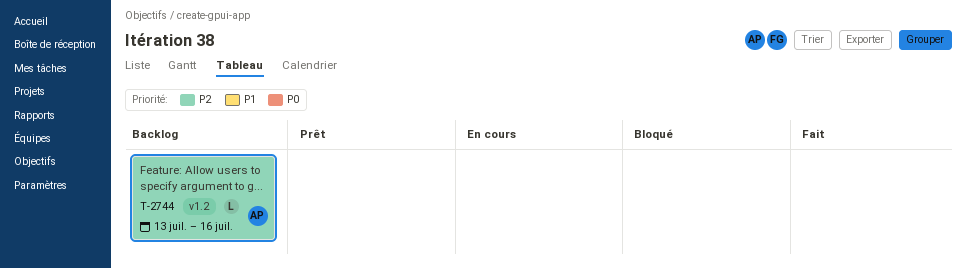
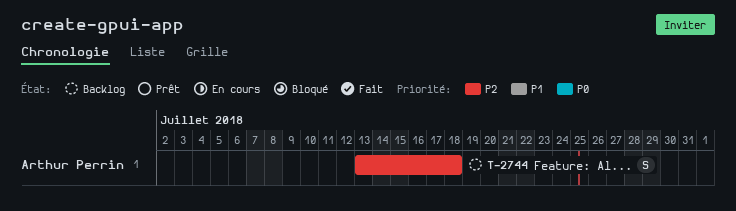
T-2744, estimate: L -> S
T-2744, due: Jul 16 -> Jul 18

